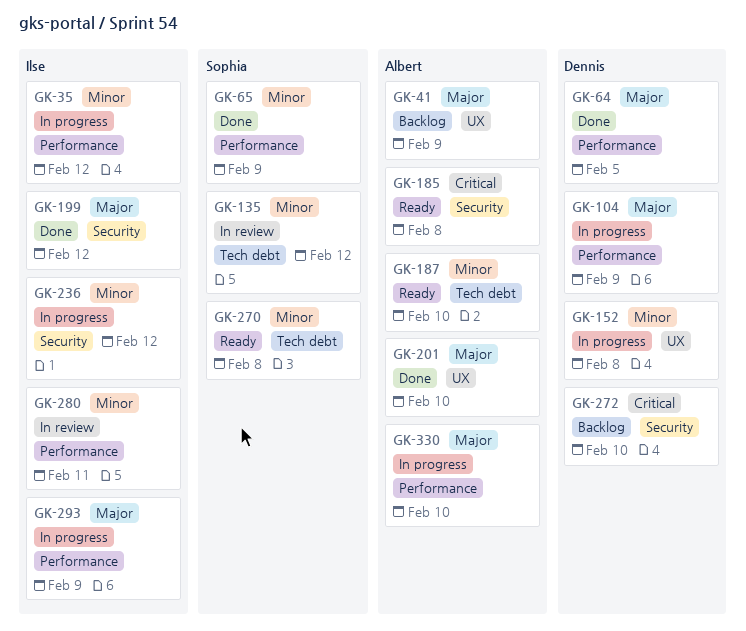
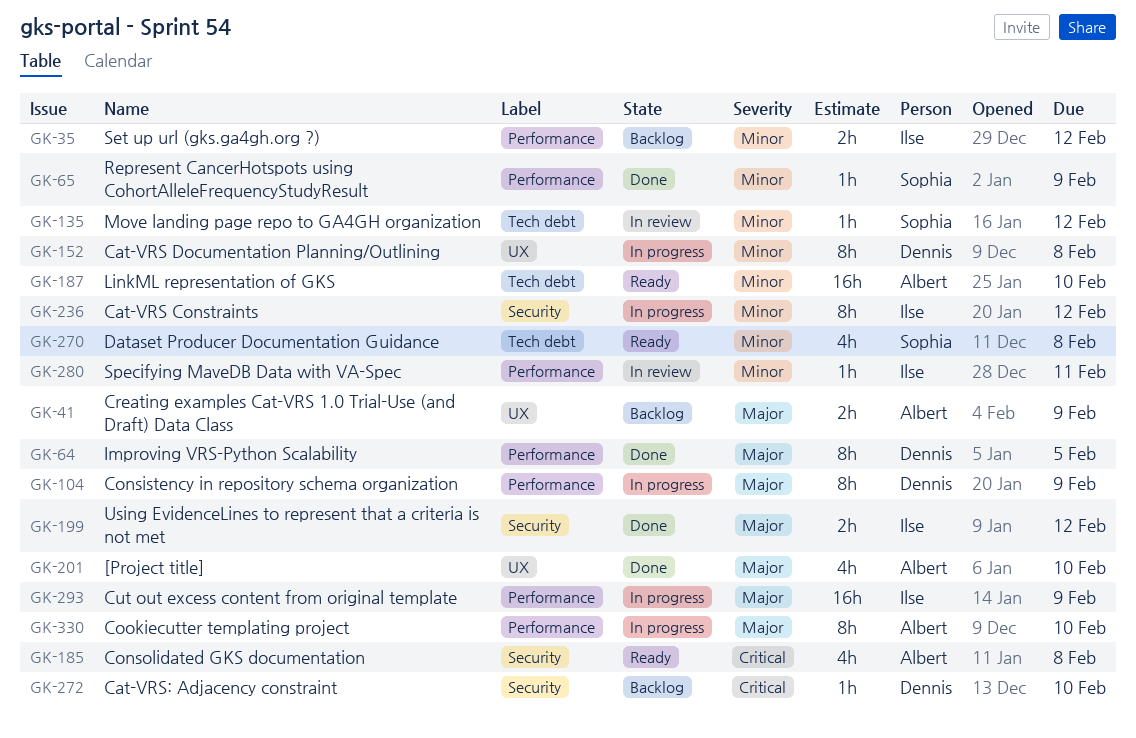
GK-35, status: In progress -> Backlog

